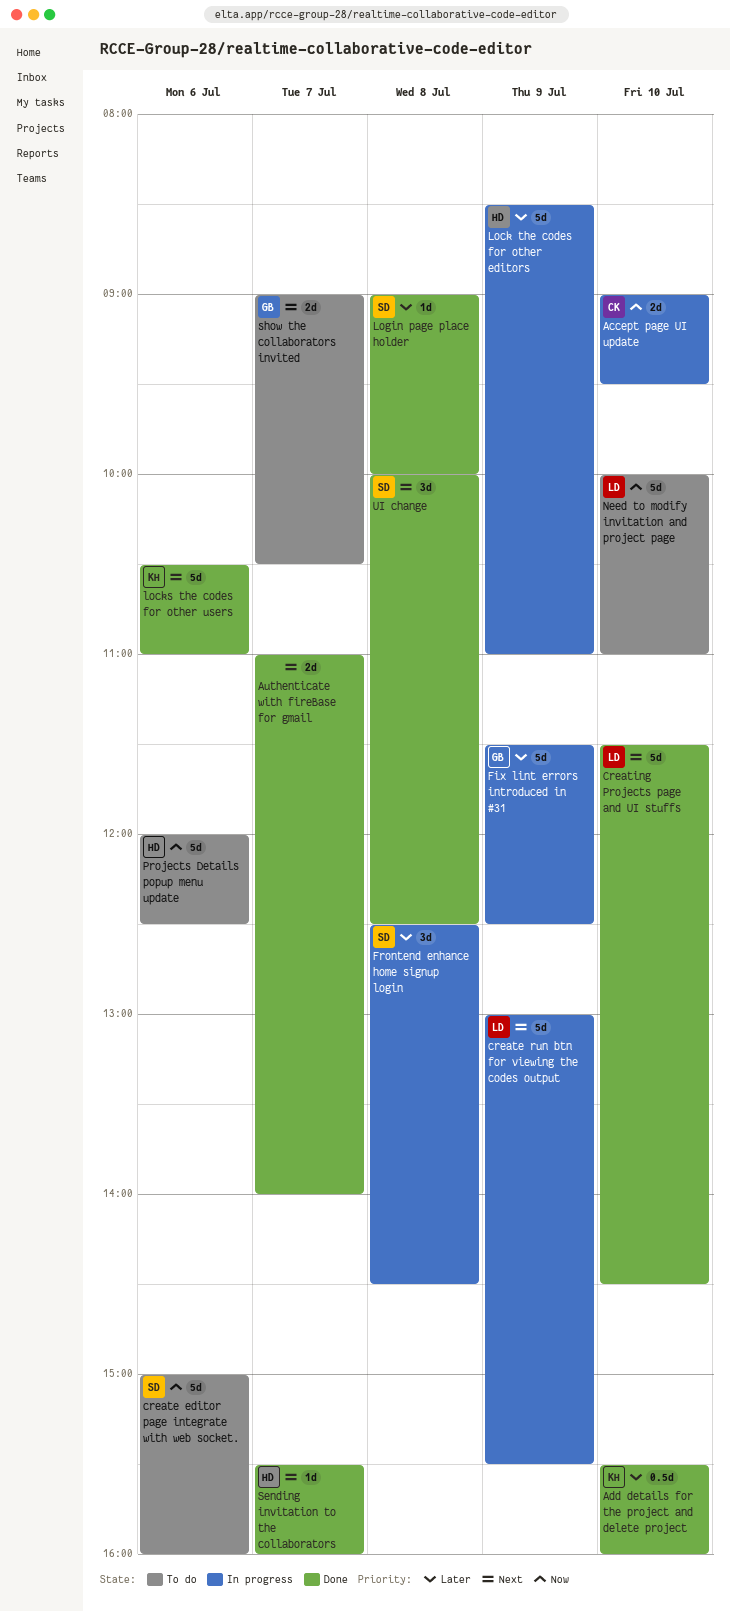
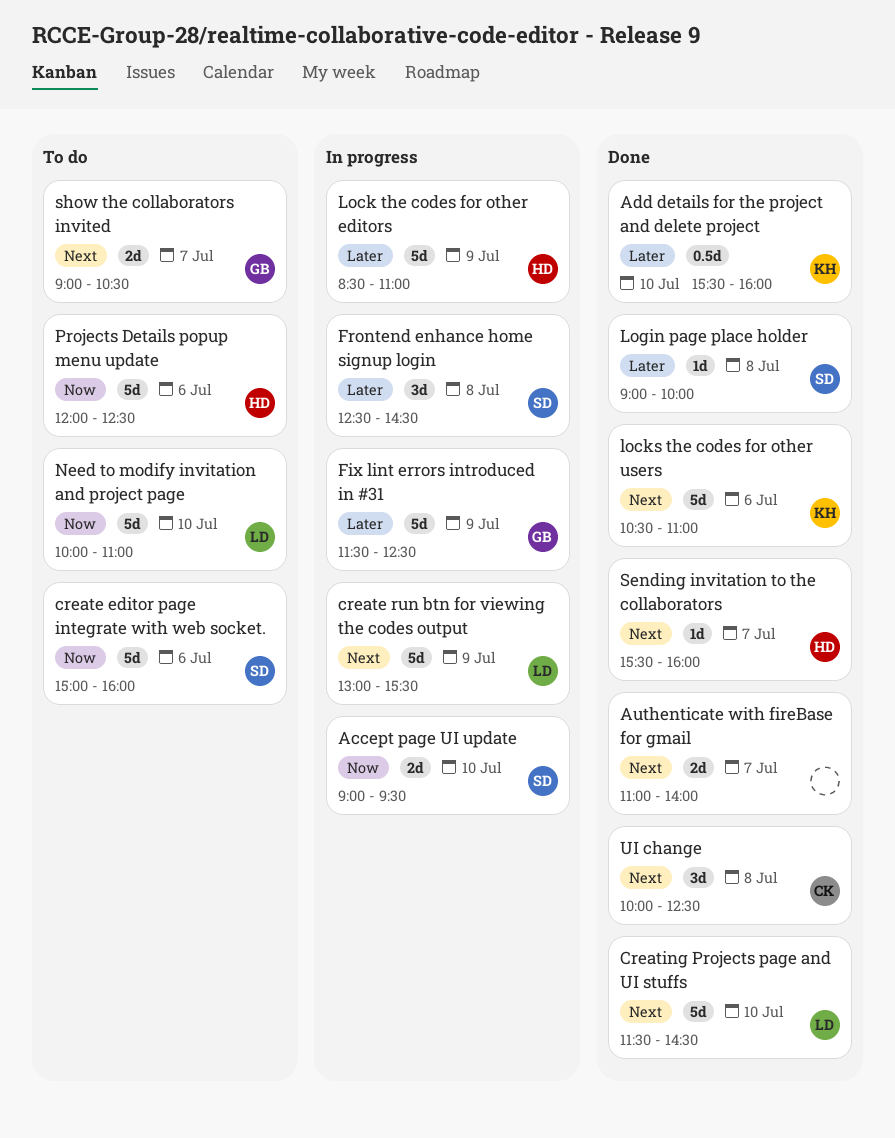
Accept page UI update, owner: CK -> SD
UI change, owner: SD -> CK

